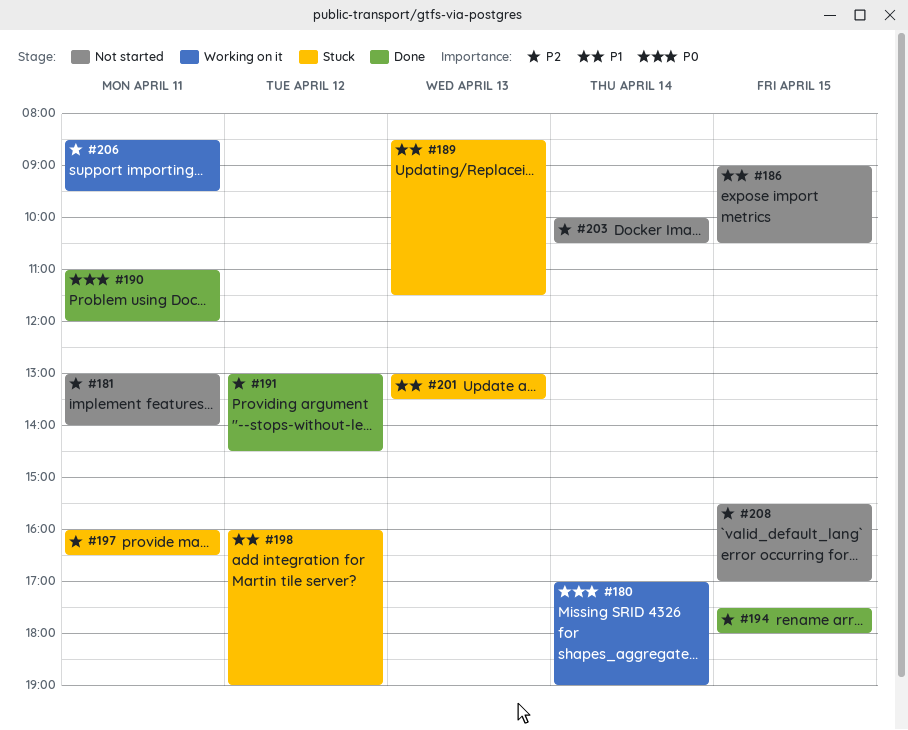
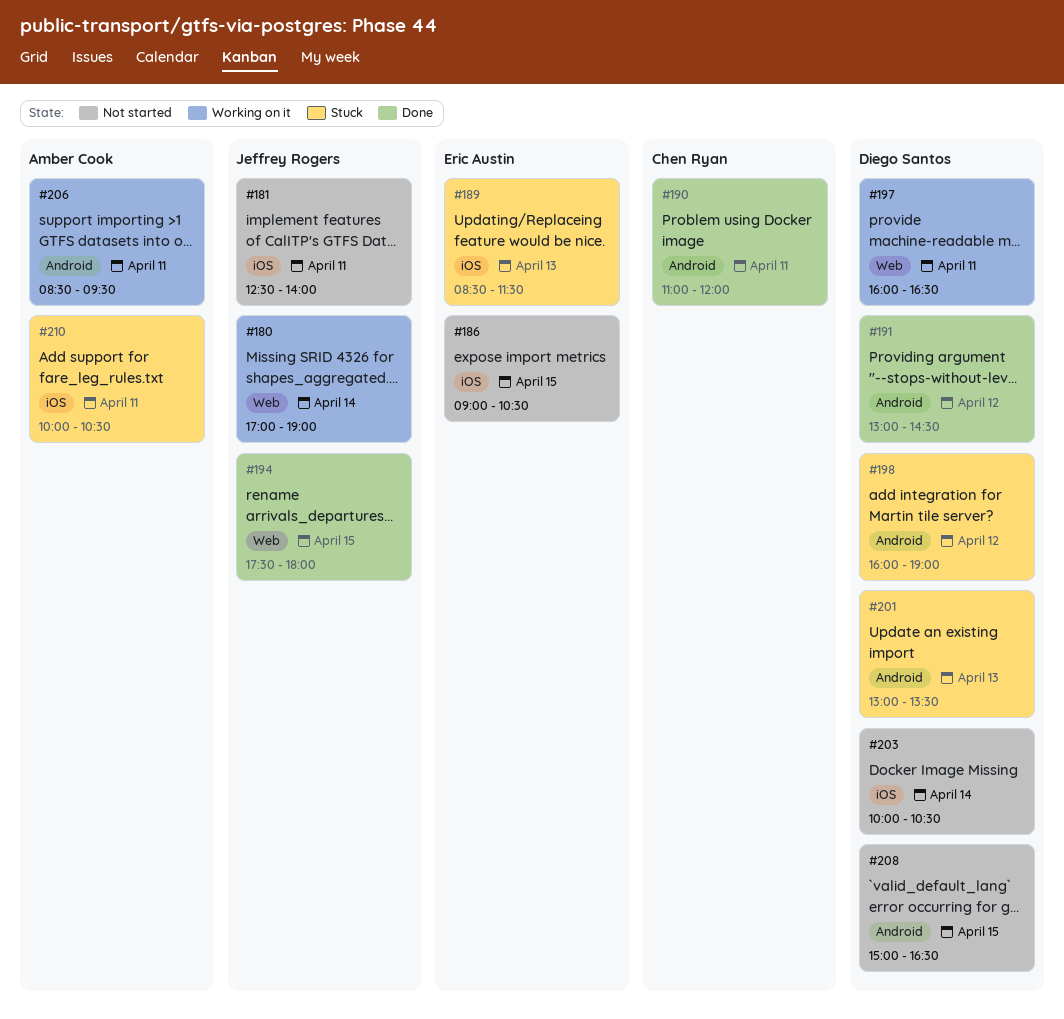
#181, begins: 13:00 -> 12:30
#197, status: Stuck -> Working on it
#208, begins: 15:30 -> 15:00
#208, ends: 17:00 -> 16:30
#210: none -> present

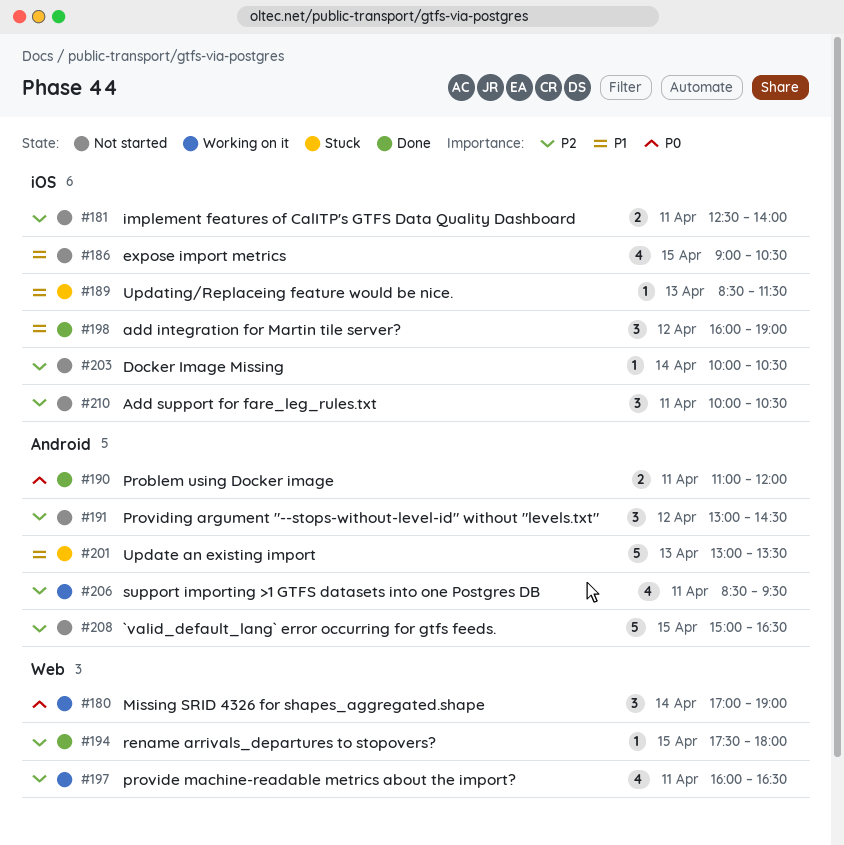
#191, status: Done -> Not started
#198, status: Stuck -> Done
#198, label: Android -> iOS
#210, status: Stuck -> Not started

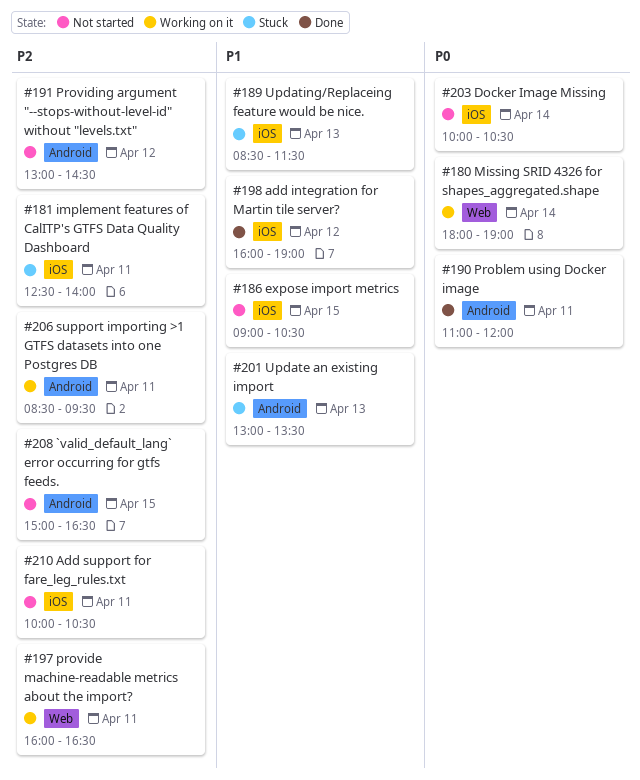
#180, begins: 17:00 -> 18:00
#181, status: Not started -> Stuck
#194: present -> none
#203, priority: P2 -> P0

